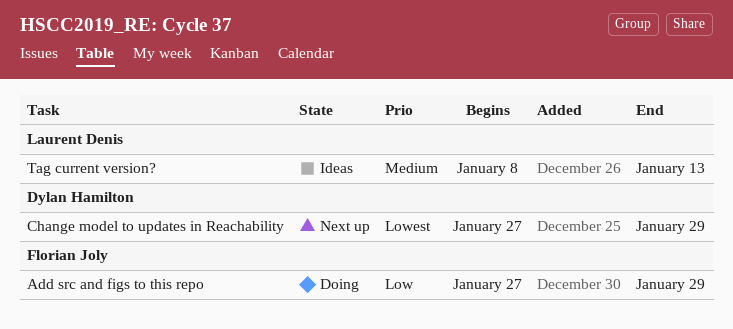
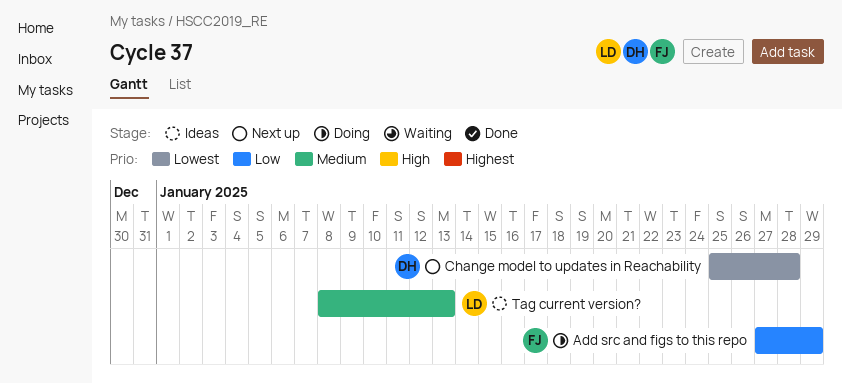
Change model to updates in Reachability, start: Jan 27 -> Jan 25
Change model to updates in Reachability, due: Jan 29 -> Jan 28

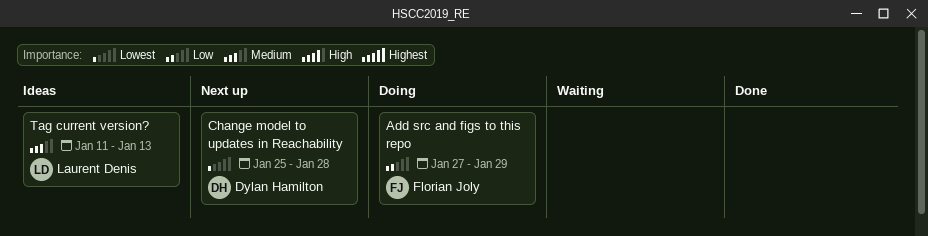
Tag current version?, start: Jan 8 -> Jan 11

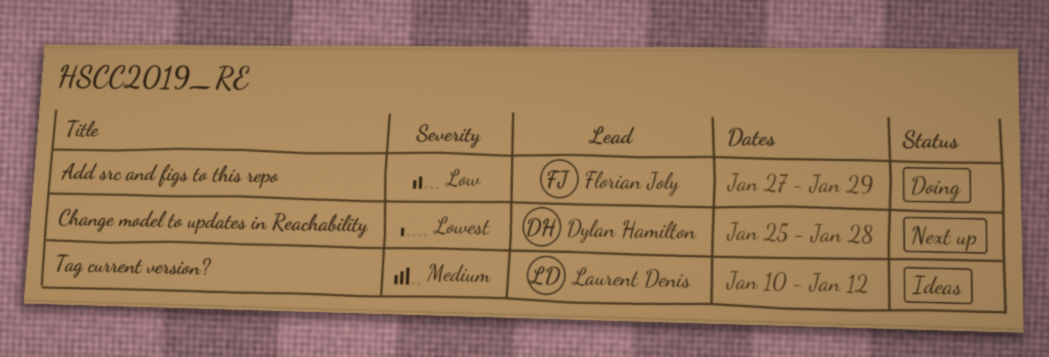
Tag current version?, start: Jan 11 -> Jan 10
Tag current version?, due: Jan 13 -> Jan 12

